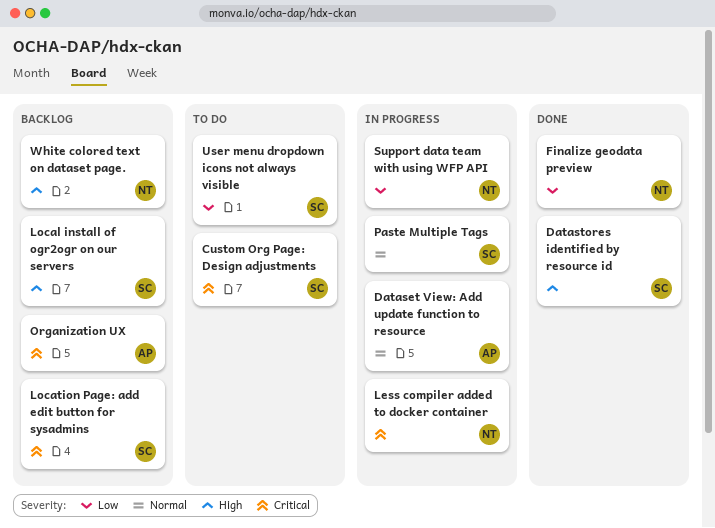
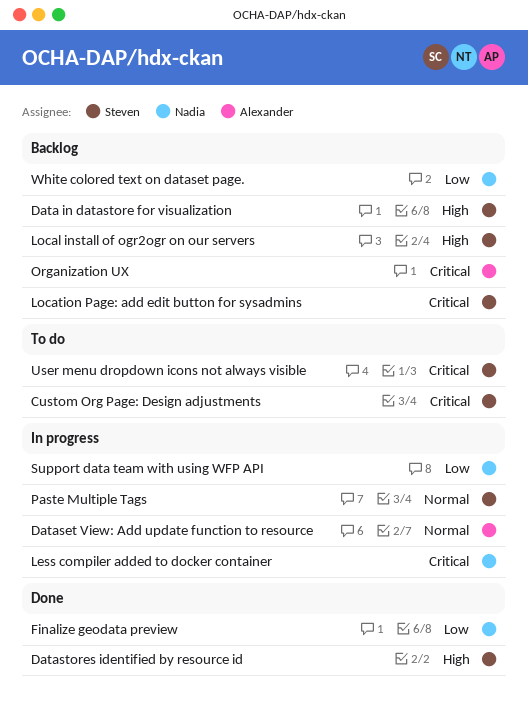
Data in datastore for visualization: none -> present
User menu dropdown icons not always visible, priority: Low -> Critical
White colored text on dataset page., priority: High -> Low

